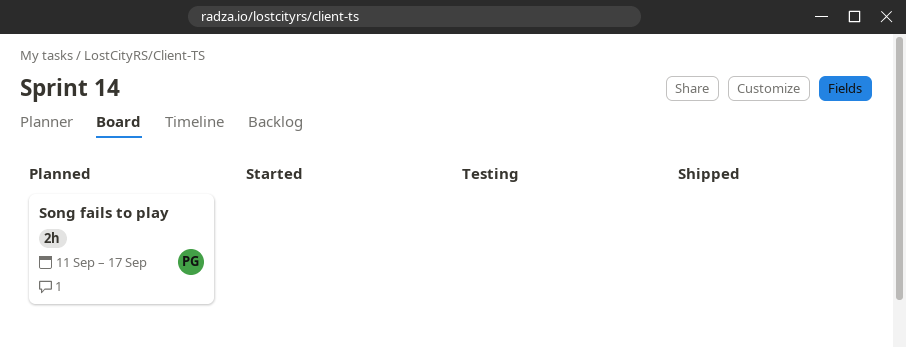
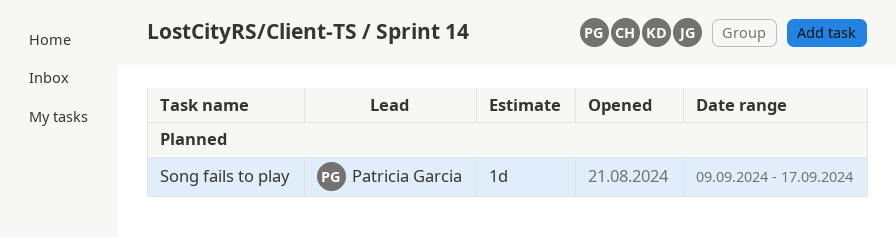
Song fails to play, estimate: 2h -> 1d
Song fails to play, start: Sep 11 -> Sep 9

